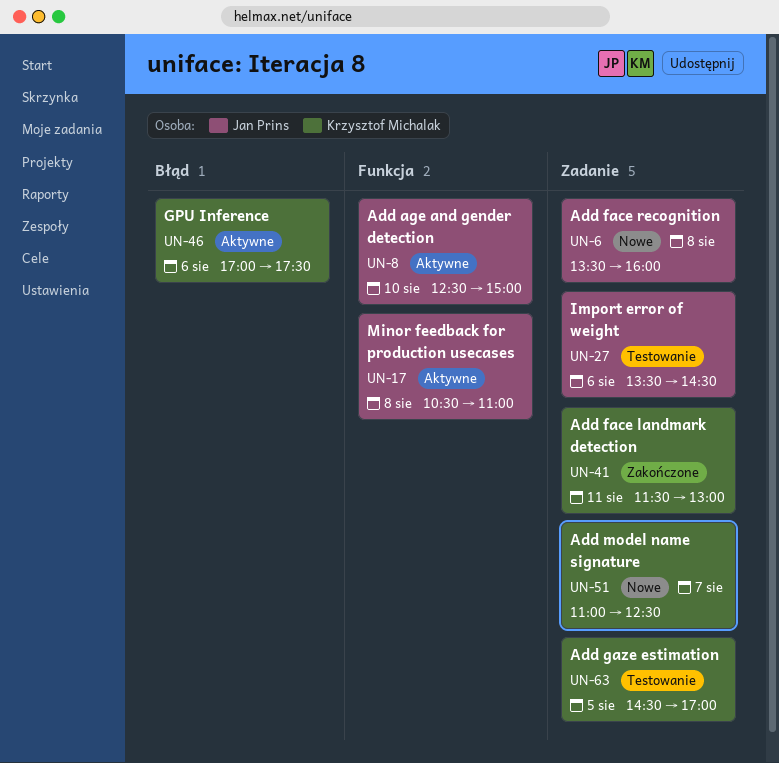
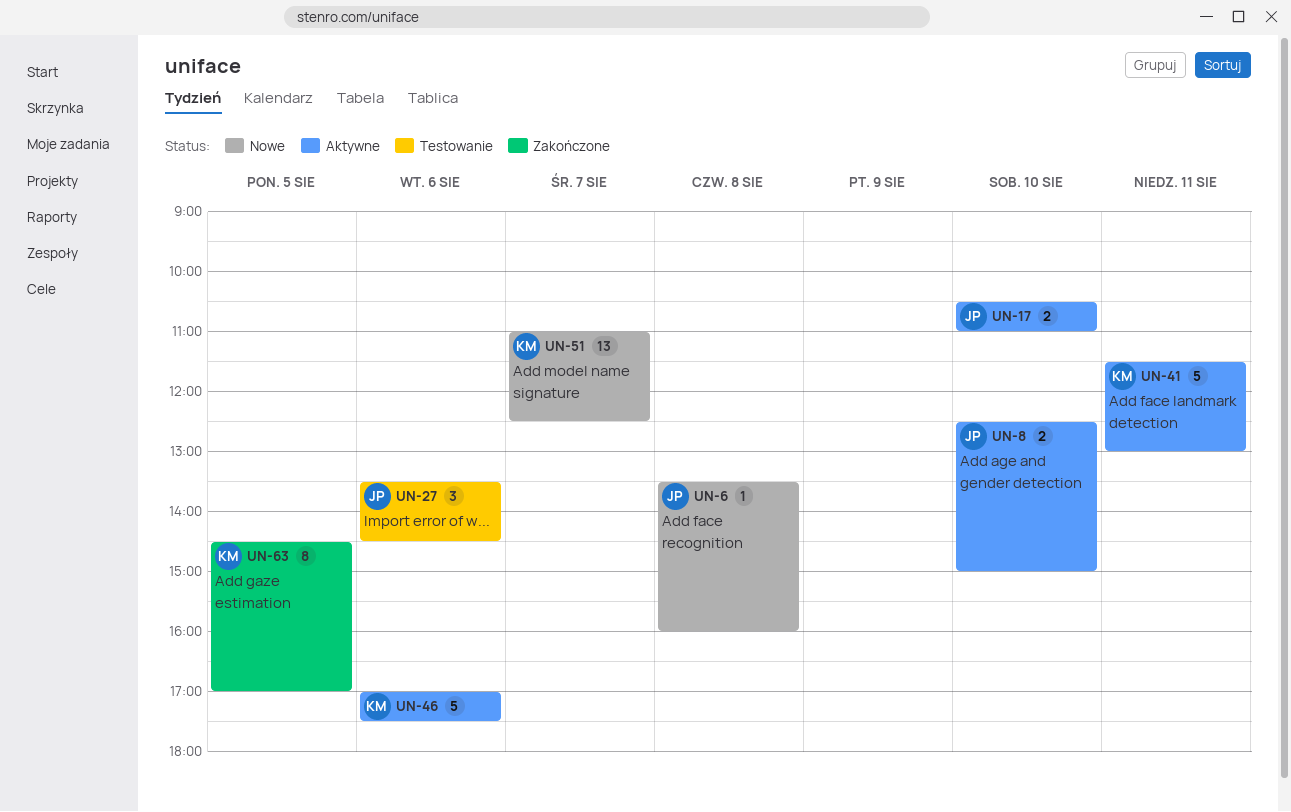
UN-17, day: Aug 8 -> Aug 10
UN-41, status: Zakończone -> Aktywne
UN-63, status: Testowanie -> Zakończone

